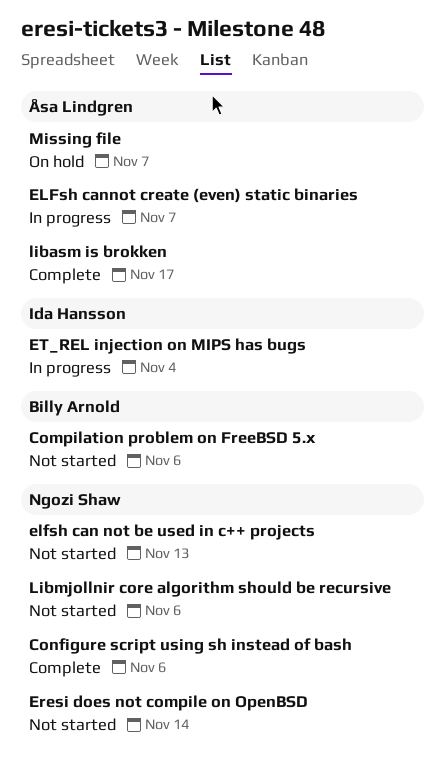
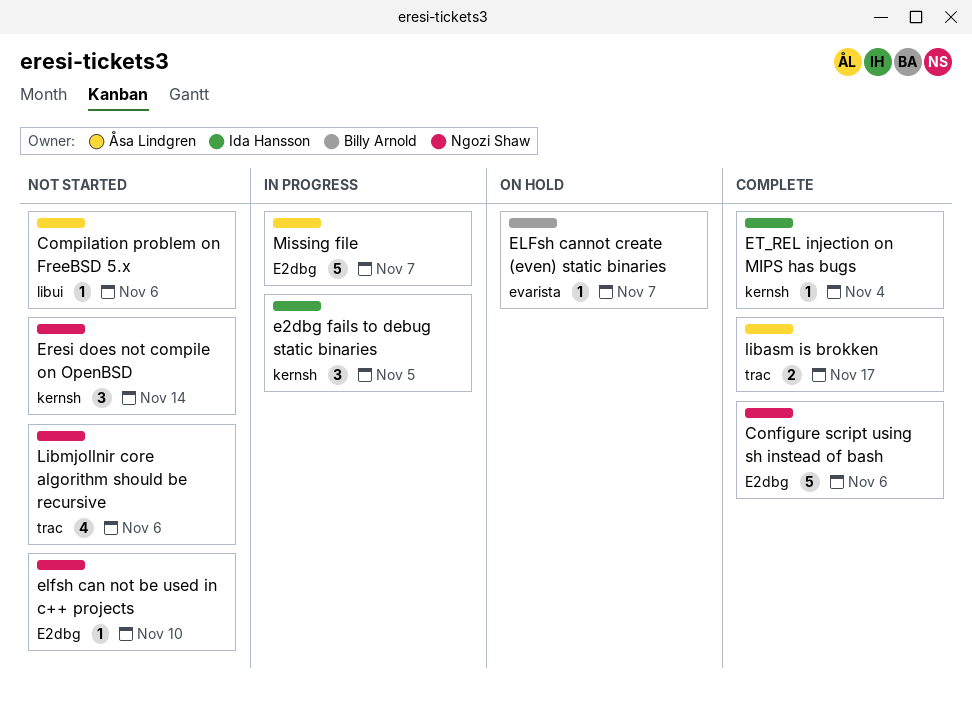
Compilation problem on FreeBSD 5.x, owner: Billy Arnold -> Åsa Lindgren
e2dbg fails to debug static binaries: none -> present
elfsh can not be used in c++ projects, due: Nov 13 -> Nov 10
ELFsh cannot create (even) static binaries, status: In progress -> On hold
ELFsh cannot create (even) static binaries, owner: Åsa Lindgren -> Billy Arnold
ET_REL injection on MIPS has bugs, status: In progress -> Complete
Missing file, status: On hold -> In progress

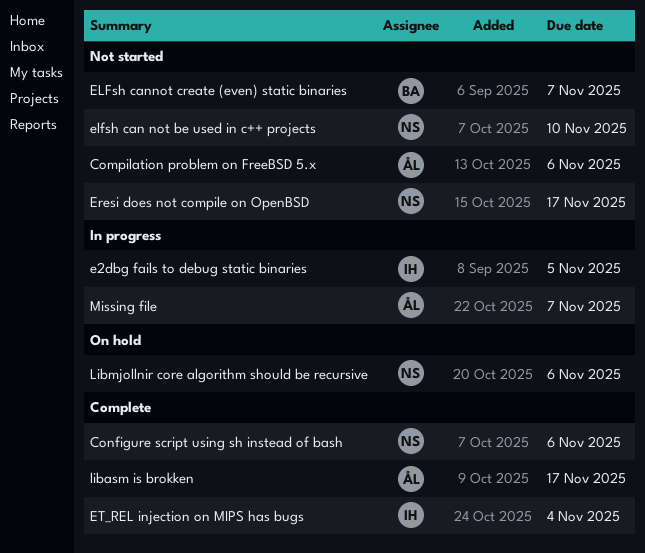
ELFsh cannot create (even) static binaries, status: On hold -> Not started
Eresi does not compile on OpenBSD, due: Nov 14 -> Nov 17
Libmjollnir core algorithm should be recursive, status: Not started -> On hold

